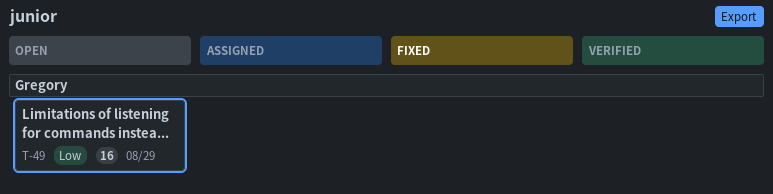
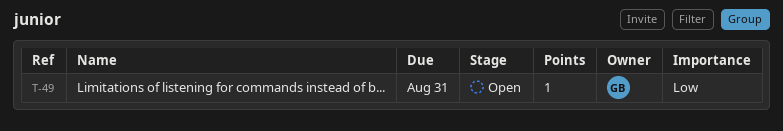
T-49, estimate: 16 -> 1
T-49, due: Aug 29 -> Aug 31

